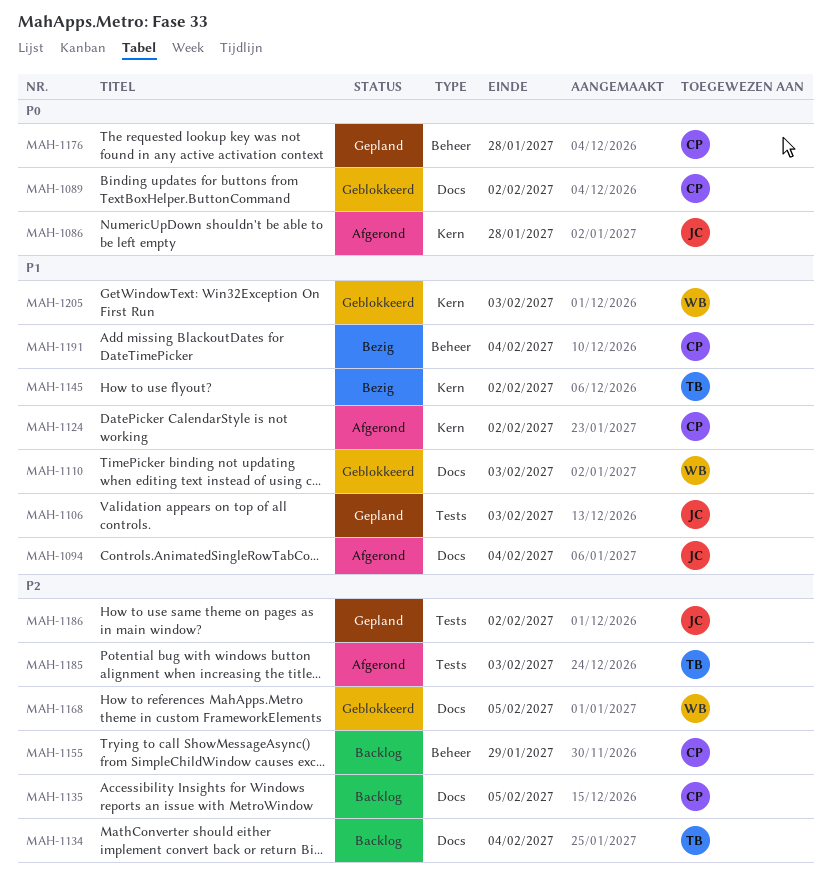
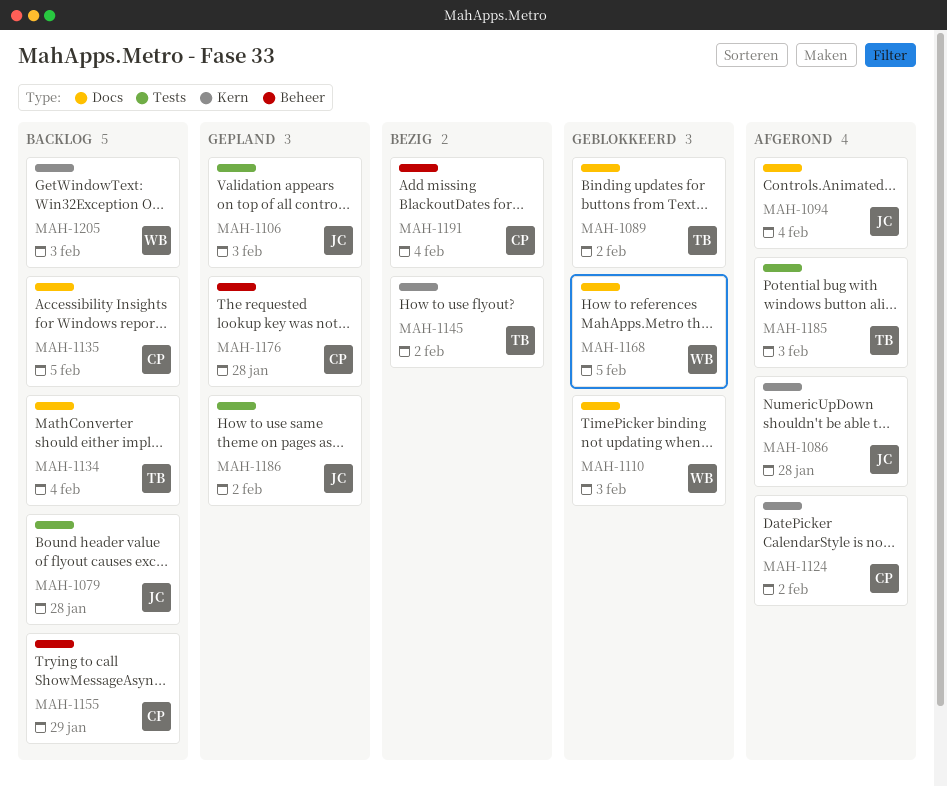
MAH-1079: none -> present
MAH-1089, owner: CP -> TB
MAH-1205, status: Geblokkeerd -> Backlog

